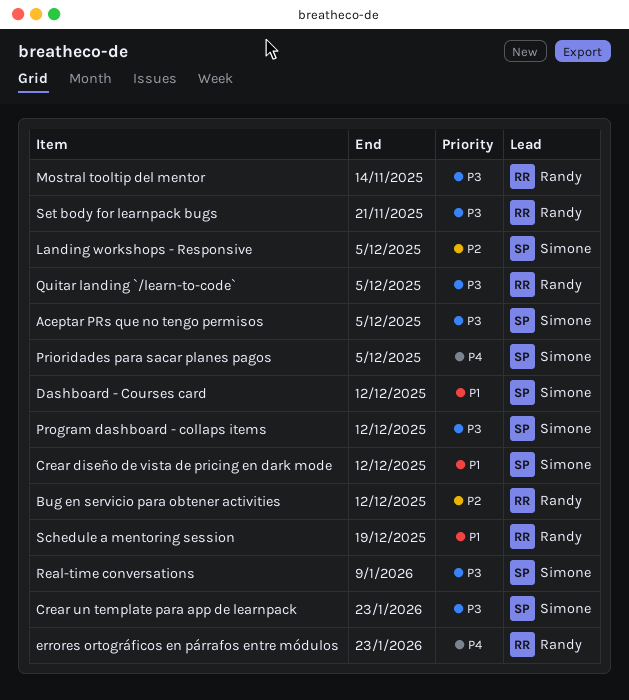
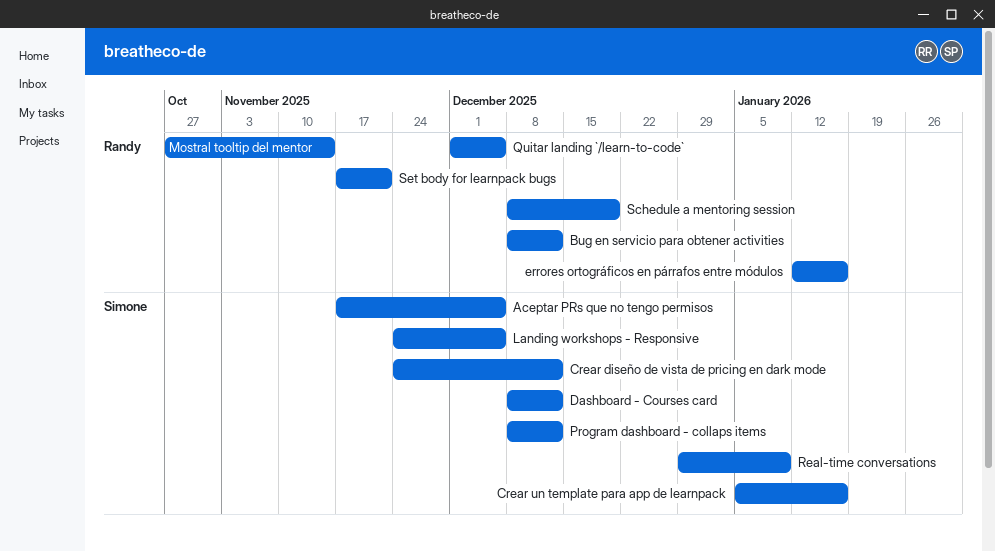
Crear un template para app de learnpack, due: Jan 23 -> Jan 16
errores ortográficos en párrafos entre módulos, due: Jan 23 -> Jan 16
Prioridades para sacar planes pagos: present -> none

